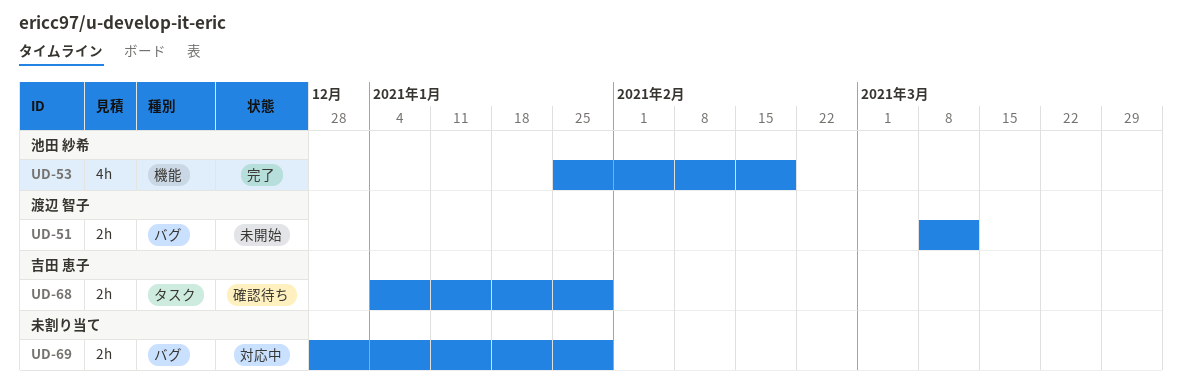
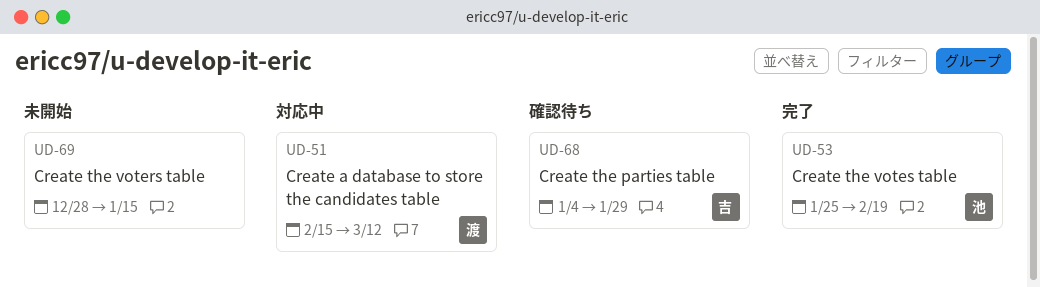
UD-51, status: 未開始 -> 対応中
UD-51, start: Mar 8 -> Feb 15
UD-69, status: 対応中 -> 未開始
UD-69, due: Jan 29 -> Jan 15

